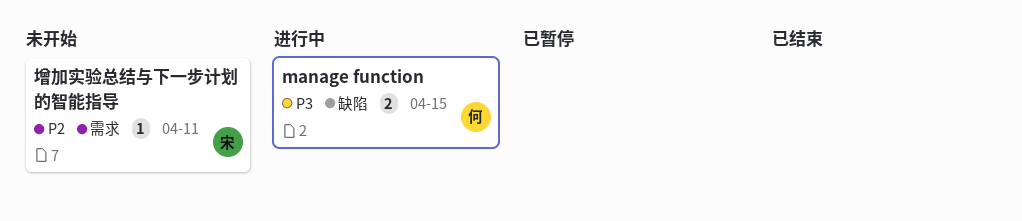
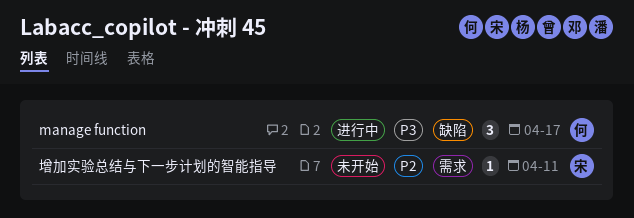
manage function, estimate: 2 -> 3
manage function, due: Apr 15 -> Apr 17

